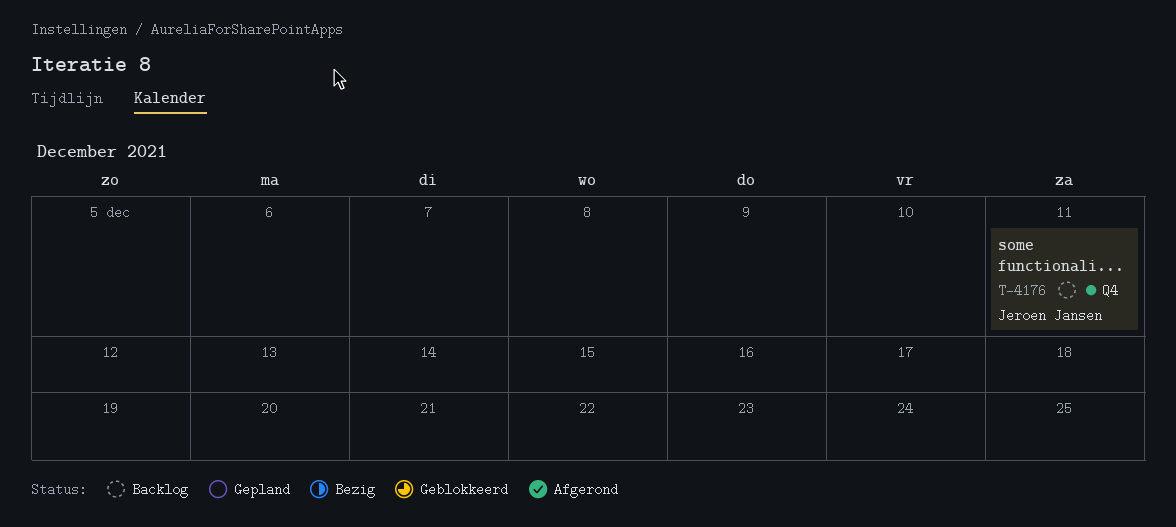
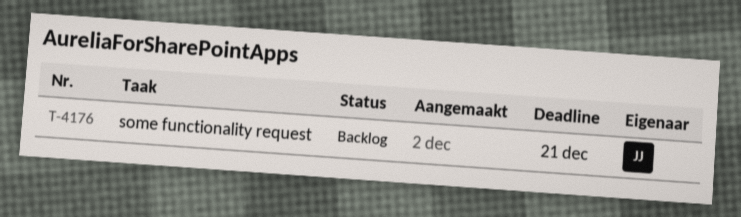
T-4176, due: Dec 11 -> Dec 21

